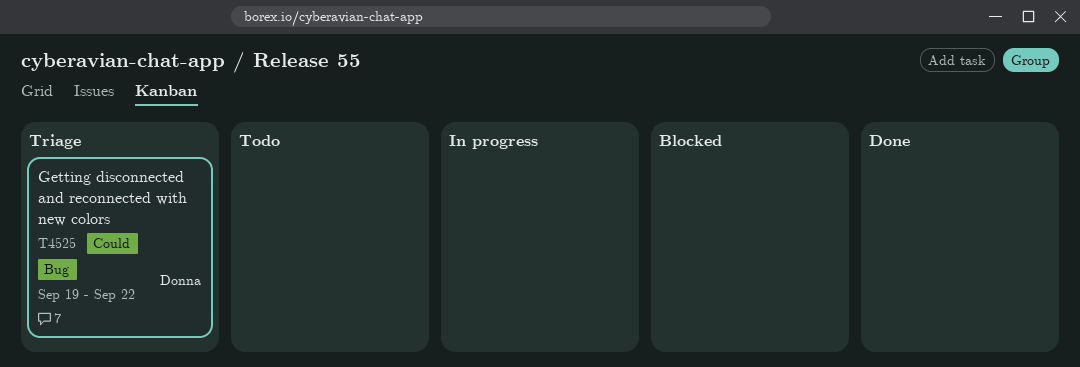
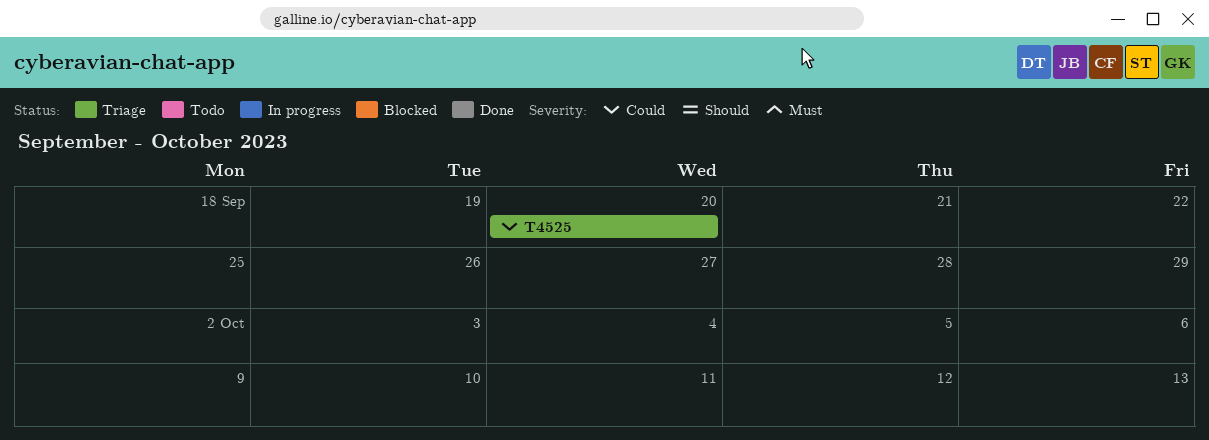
T4525, start: Sep 19 -> Sep 20
T4525, due: Sep 22 -> Sep 20

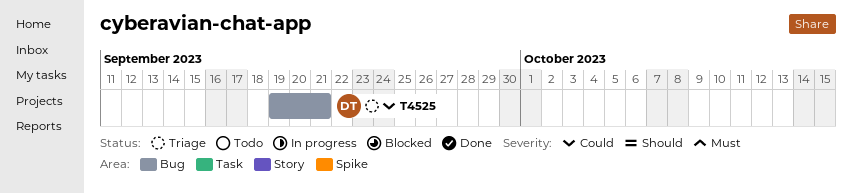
T4525, start: Sep 20 -> Sep 19
T4525, due: Sep 20 -> Sep 21

